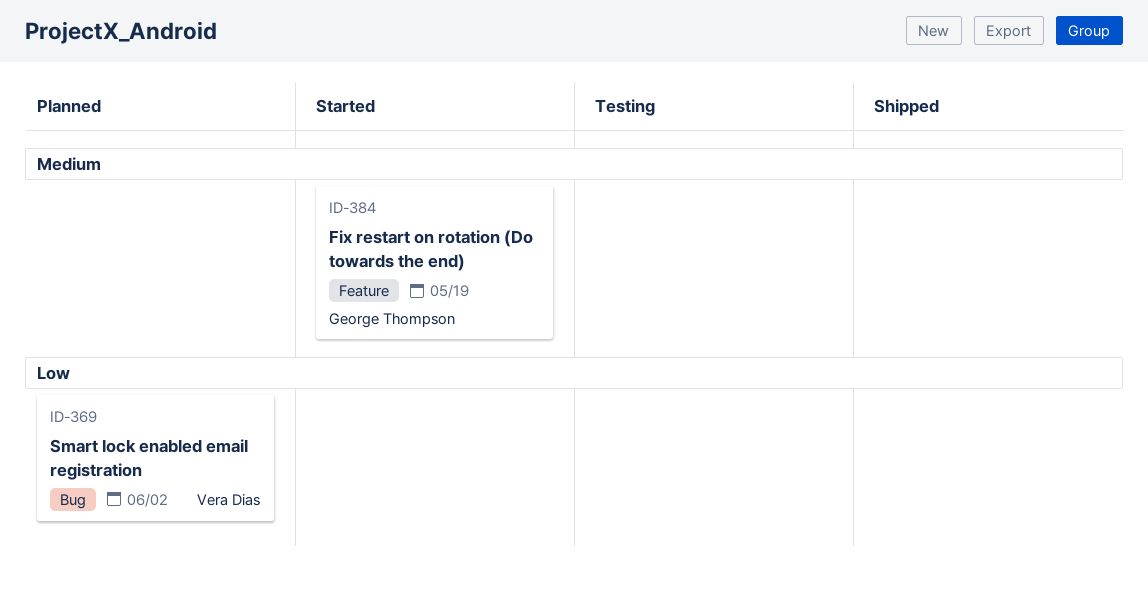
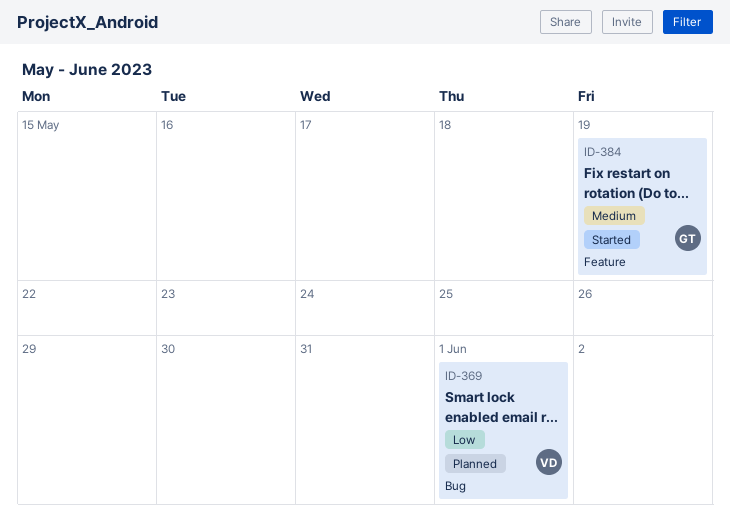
ID-369, due: Jun 2 -> Jun 1

